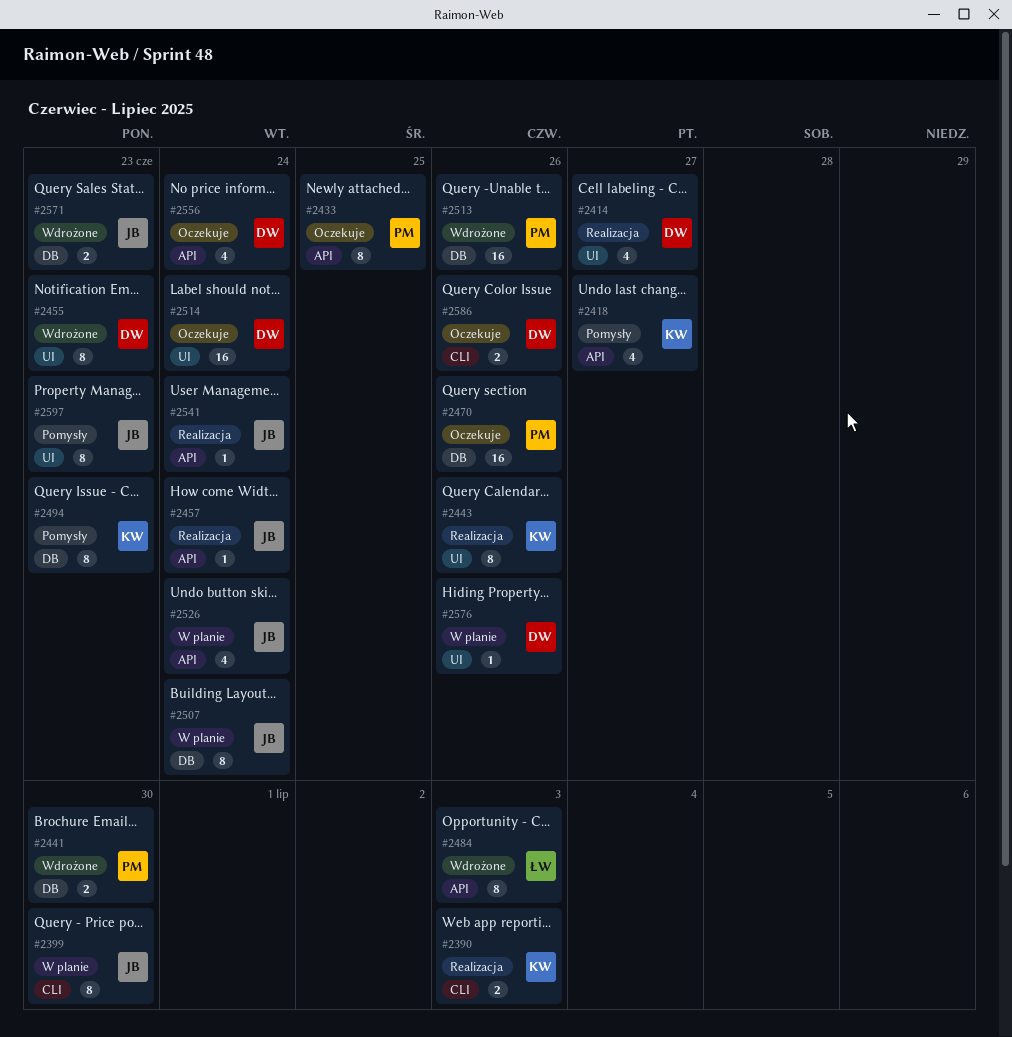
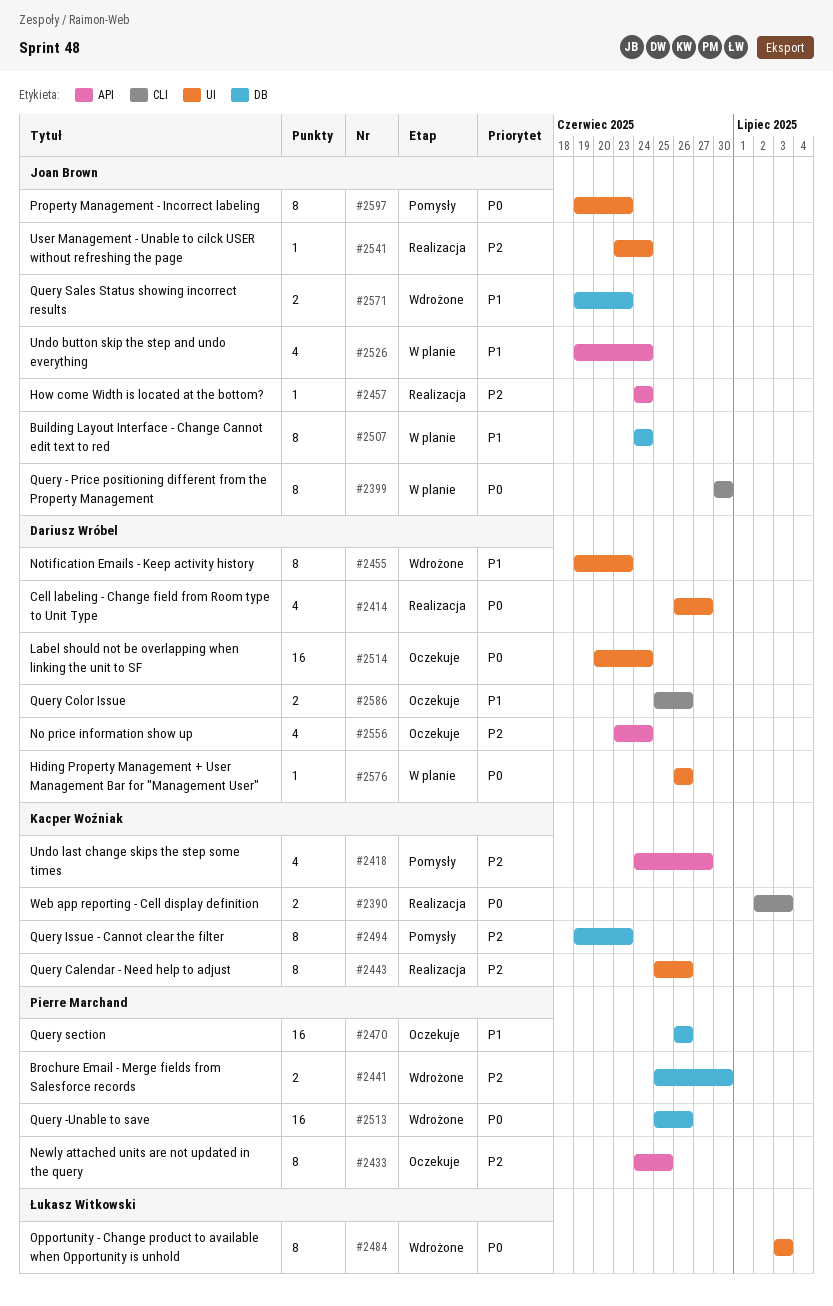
#2484, label: API -> UI
#2541, label: API -> UI

